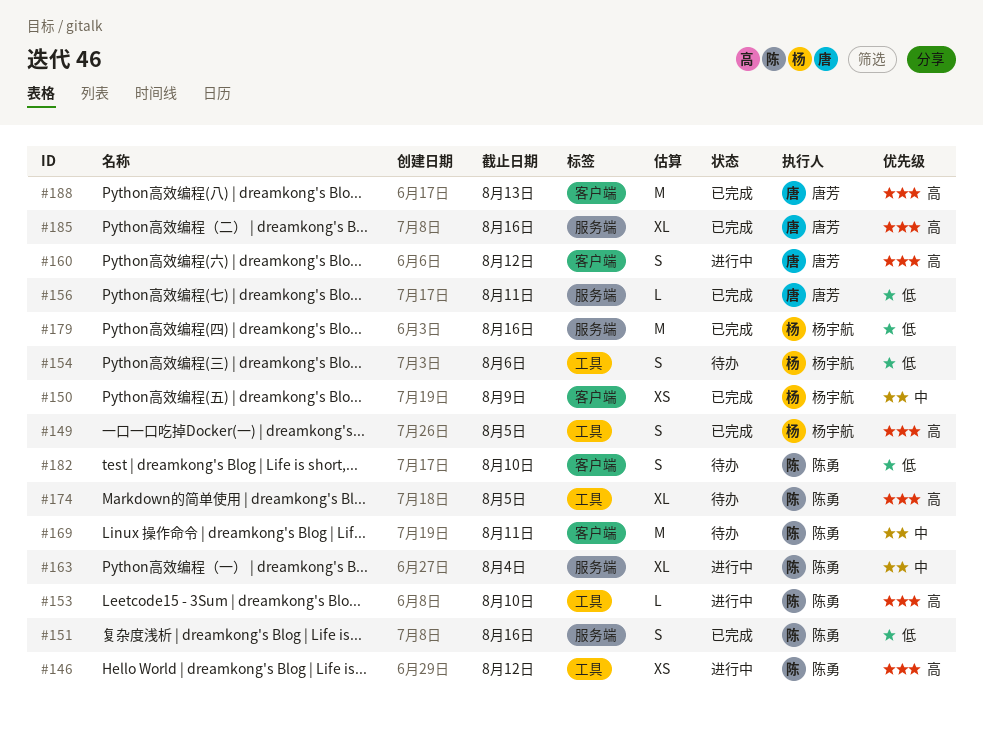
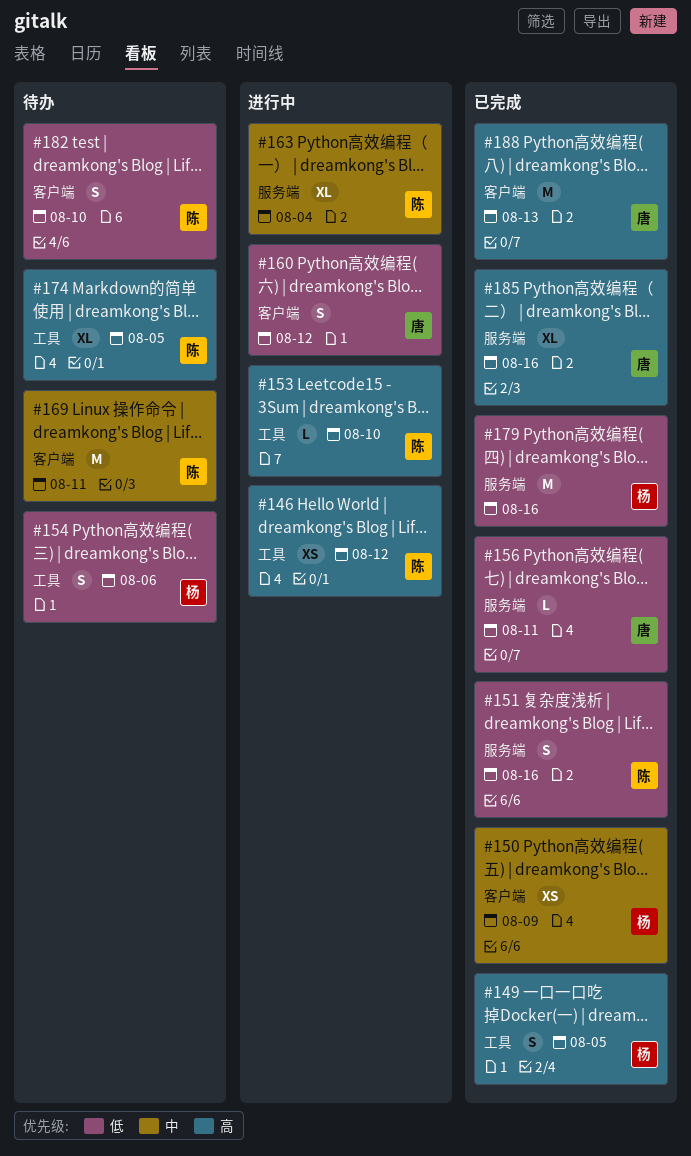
#160, priority: 高 -> 低

